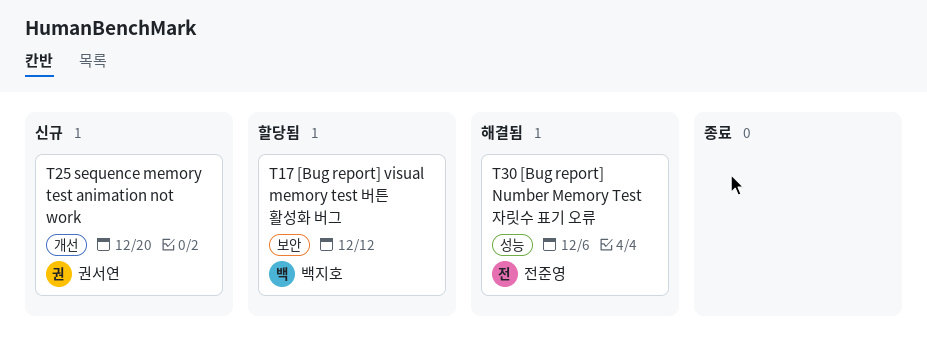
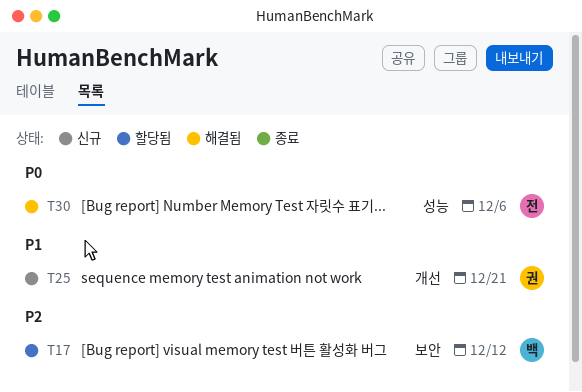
T25, due: Dec 20 -> Dec 21

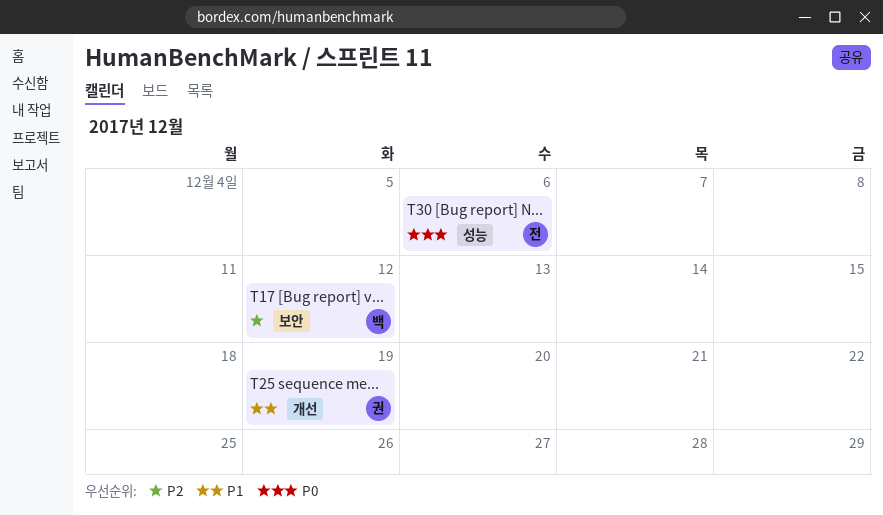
T25, due: Dec 21 -> Dec 19

